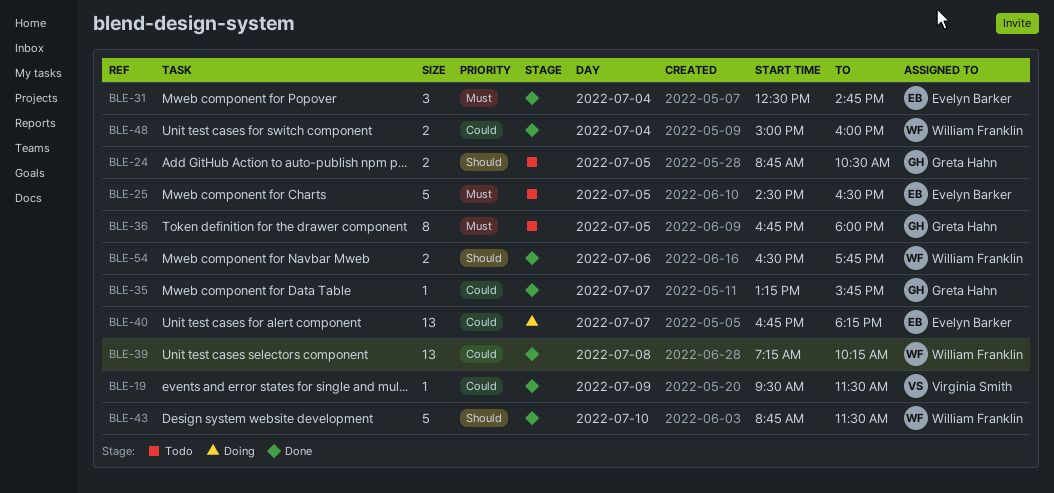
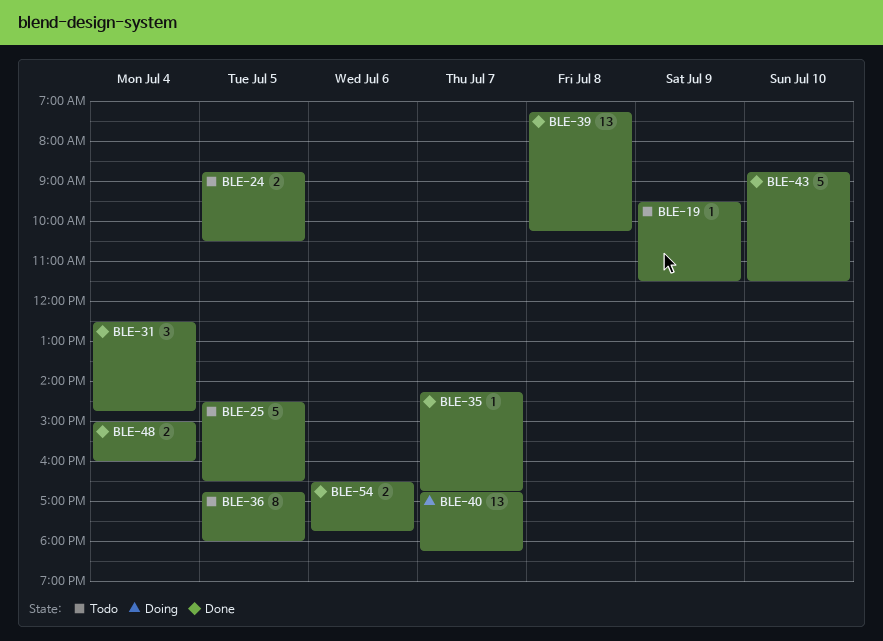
BLE-19, status: Done -> Todo
BLE-35, begins: 13:15 -> 14:15
BLE-35, ends: 15:45 -> 16:45

